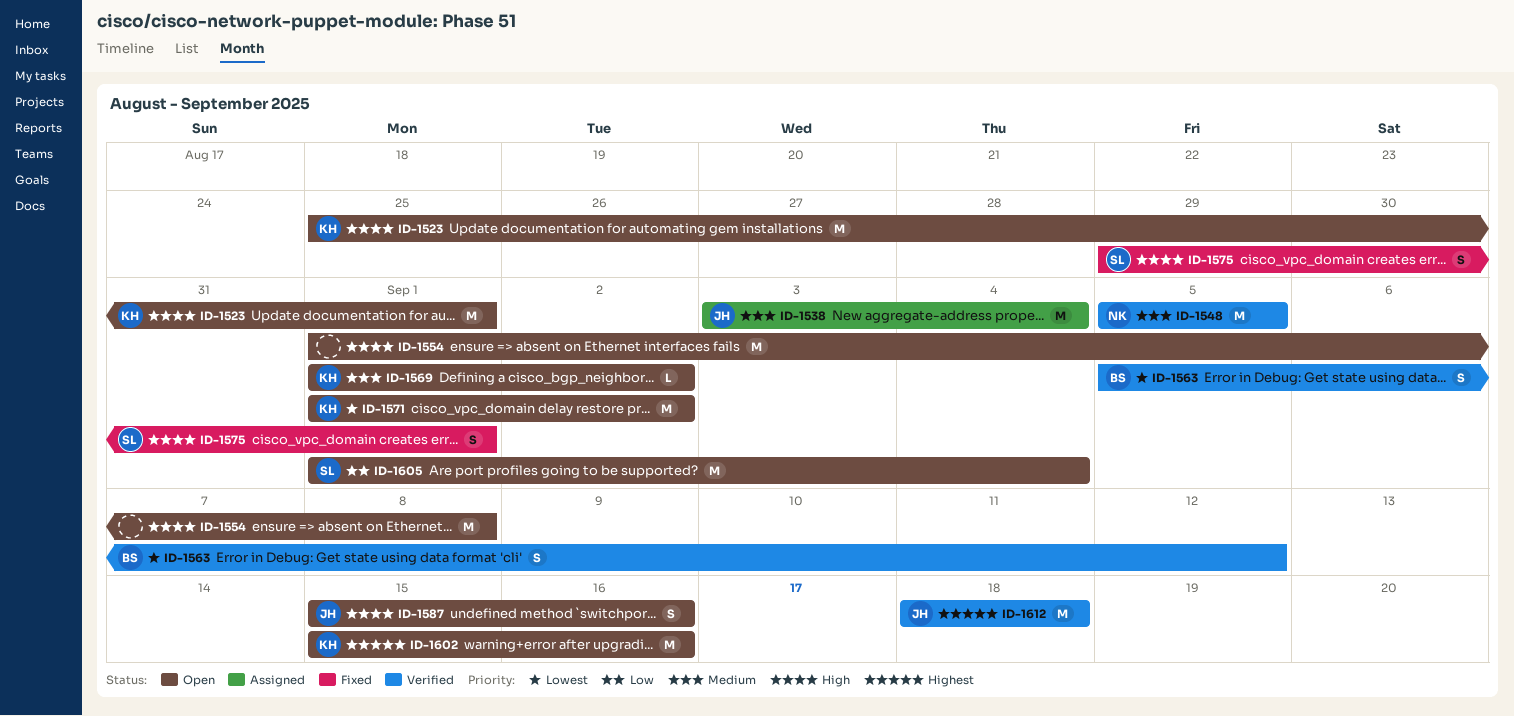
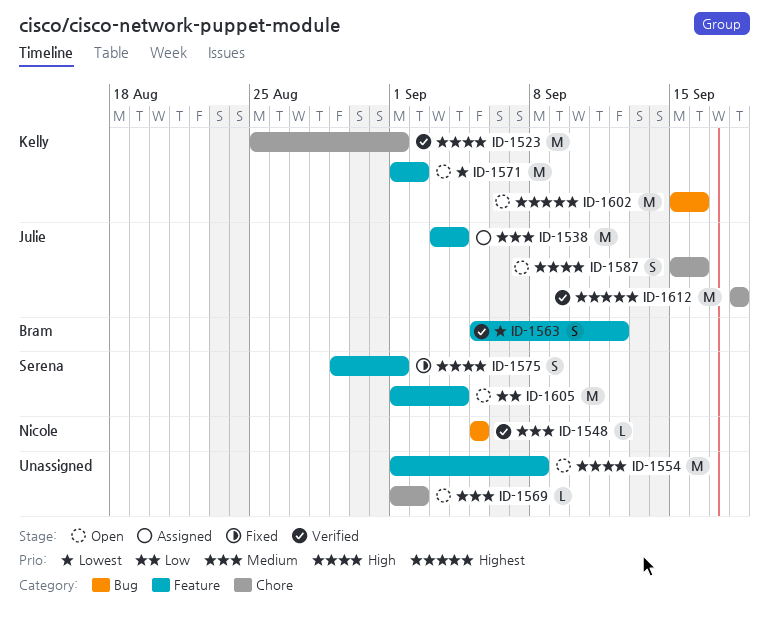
ID-1523, status: Open -> Verified
ID-1548, estimate: M -> L
ID-1569, owner: Kelly -> none

